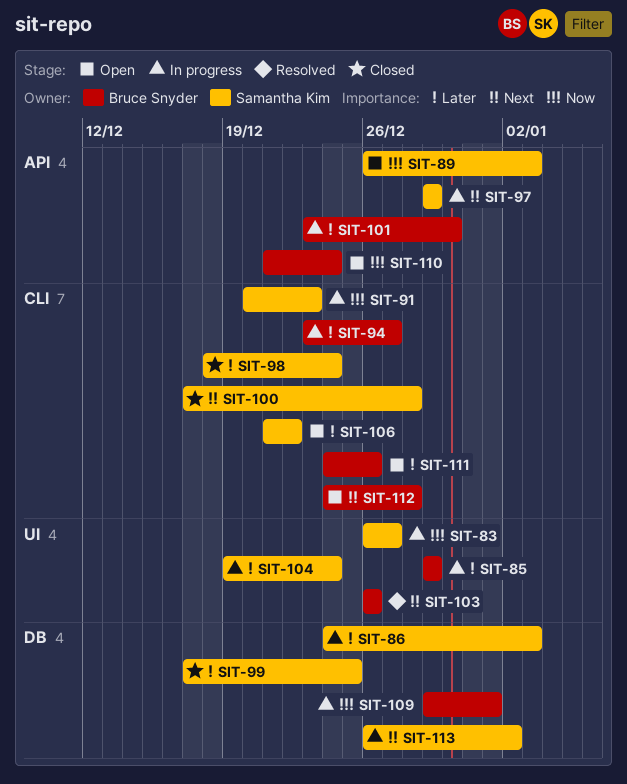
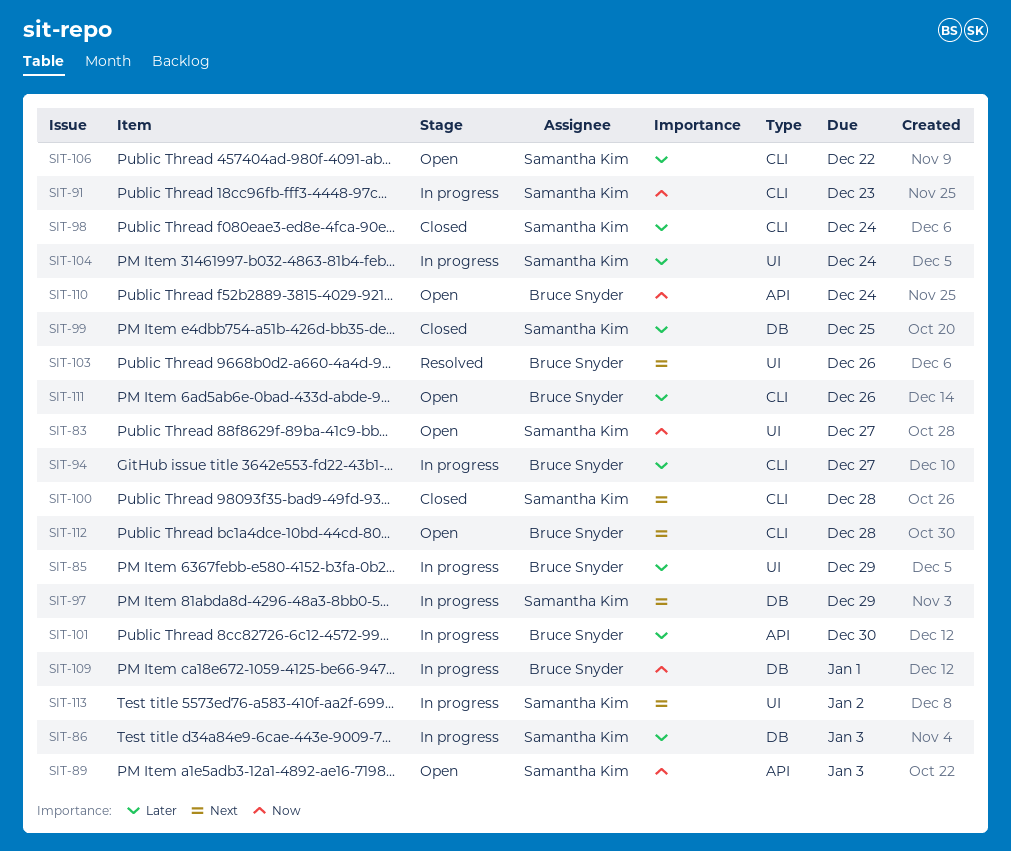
SIT-83, status: In progress -> Open
SIT-97, label: API -> DB
SIT-113, label: DB -> UI

